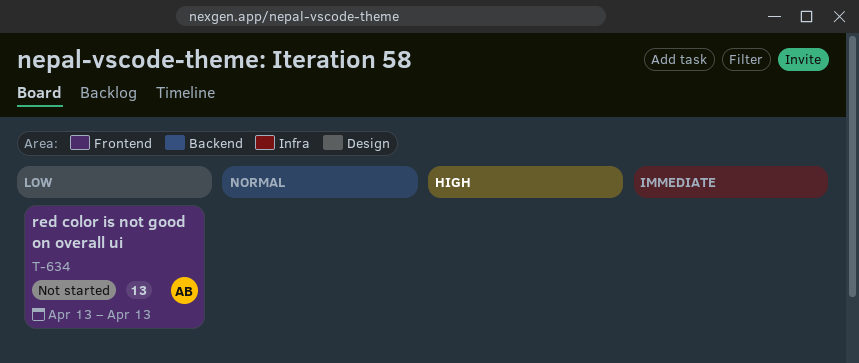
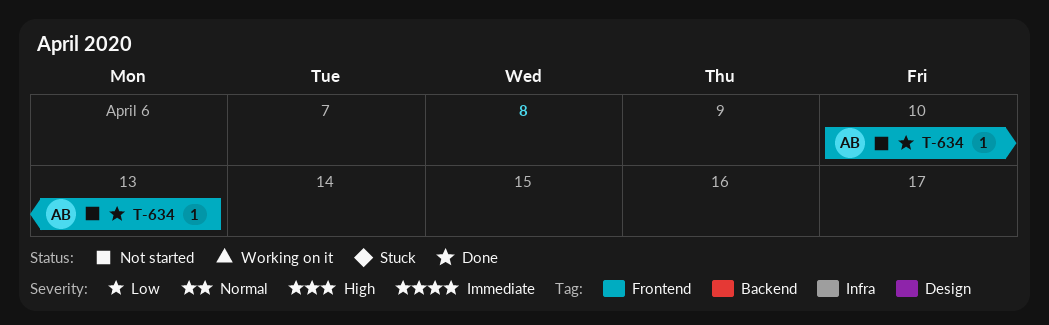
T-634, estimate: 13 -> 1
T-634, start: Apr 13 -> Apr 10

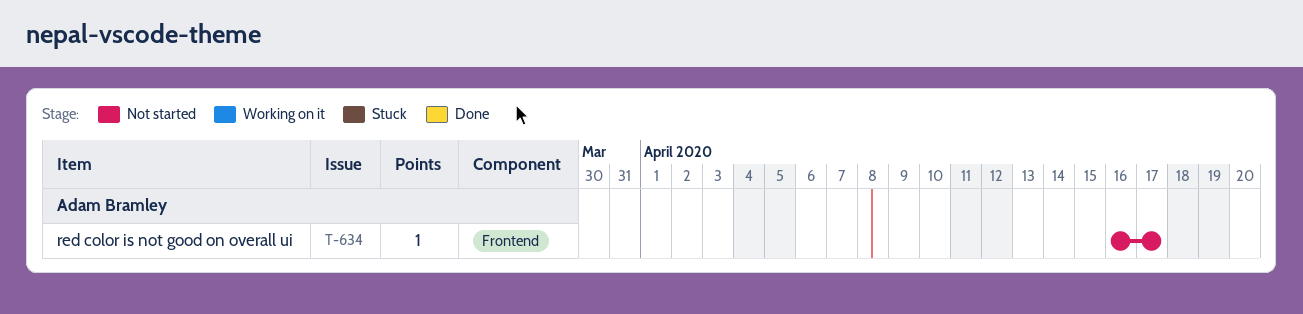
T-634, start: Apr 10 -> Apr 16
T-634, due: Apr 13 -> Apr 17

